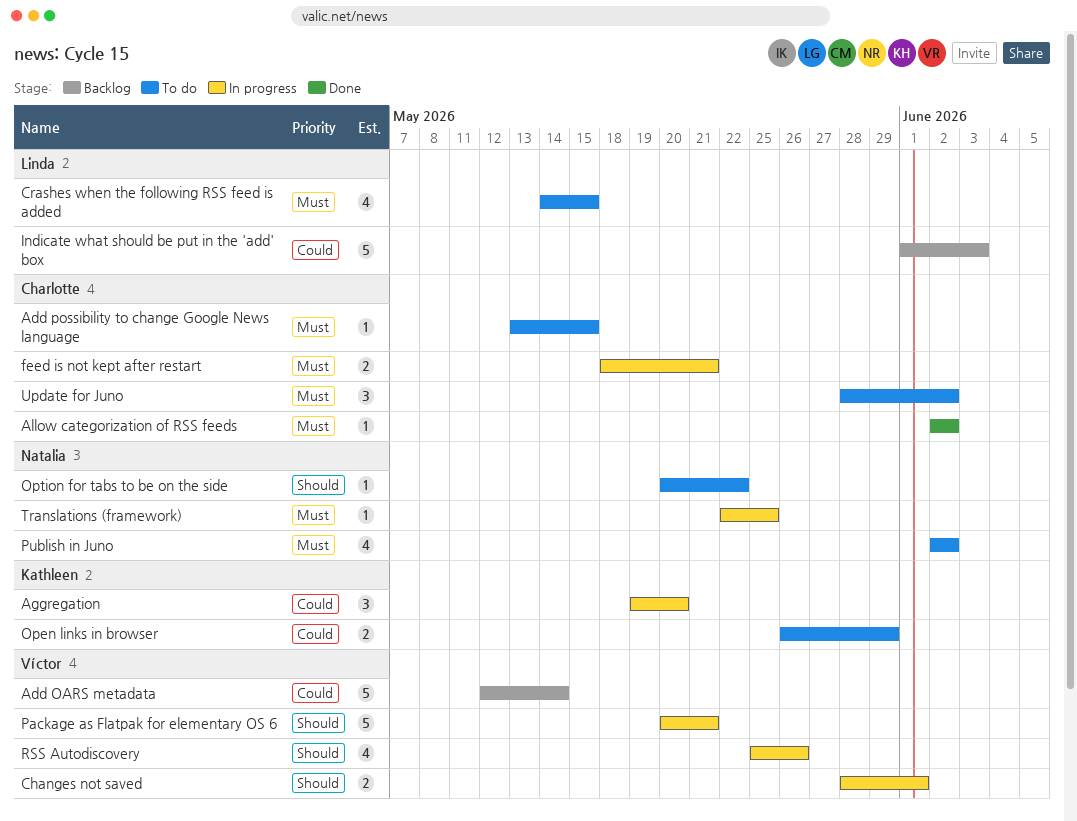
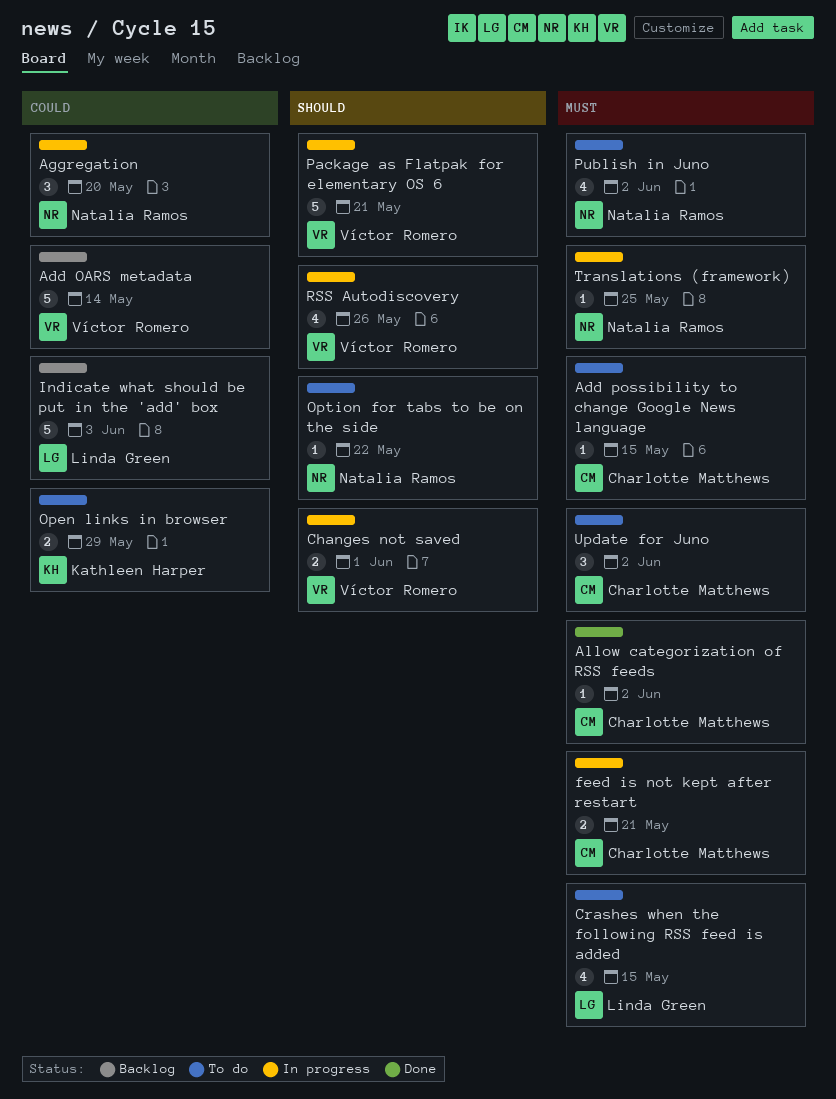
Aggregation, owner: Kathleen Harper -> Natalia Ramos

